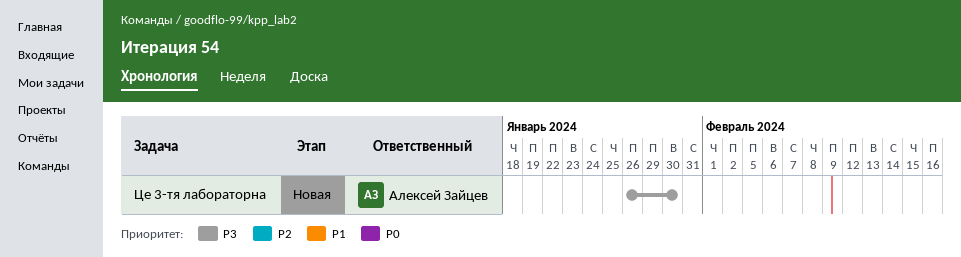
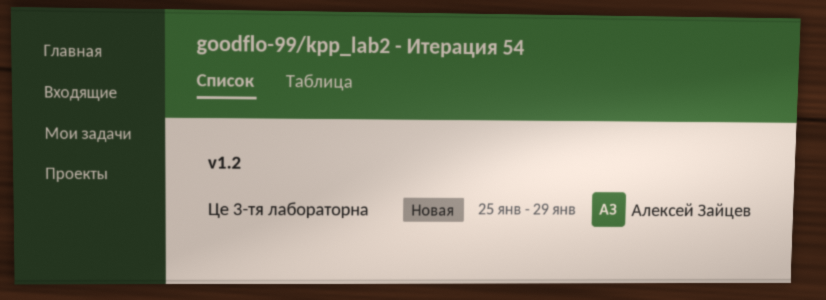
Це 3-тя лабораторна, start: Jan 26 -> Jan 25
Це 3-тя лабораторна, due: Jan 30 -> Jan 29

